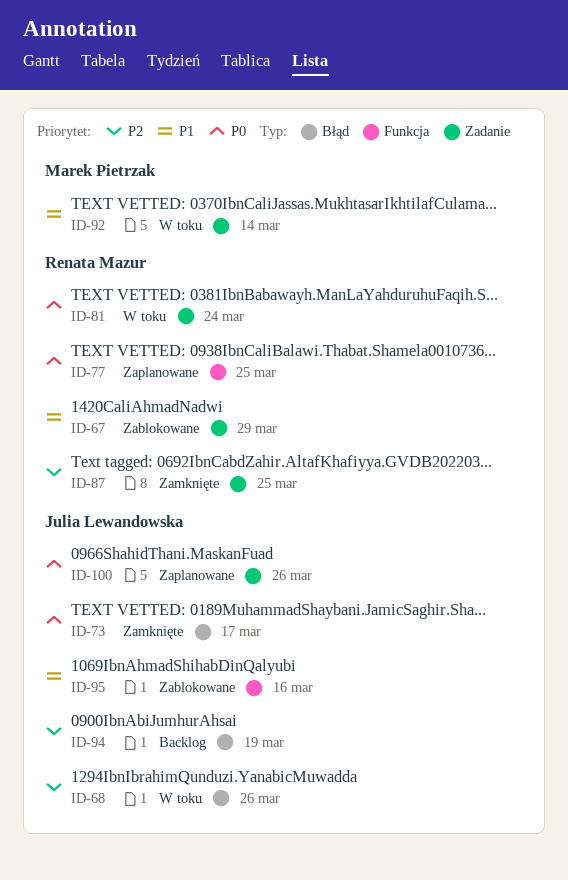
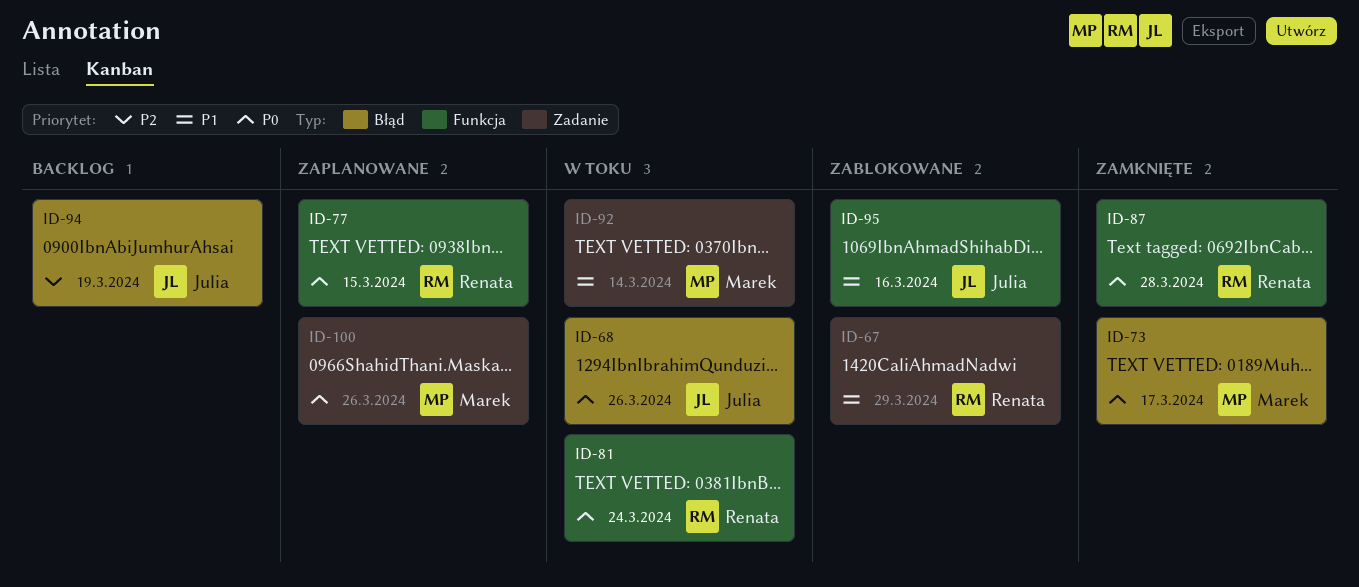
ID-68, priority: P2 -> P0
ID-73, owner: Julia Lewandowska -> Marek Pietrzak
ID-77, due: Mar 25 -> Mar 15
ID-81, label: Zadanie -> Funkcja
ID-87, priority: P2 -> P0
ID-87, label: Zadanie -> Funkcja
ID-87, due: Mar 25 -> Mar 28
ID-100, owner: Julia Lewandowska -> Marek Pietrzak

